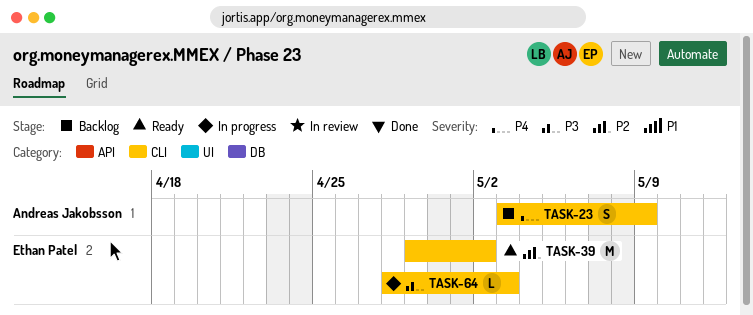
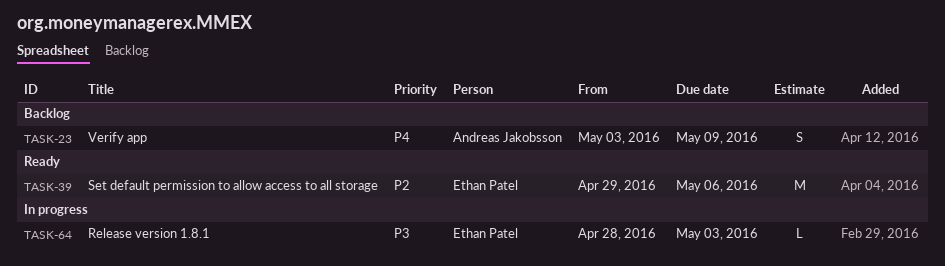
TASK-39, due: May 2 -> May 6

